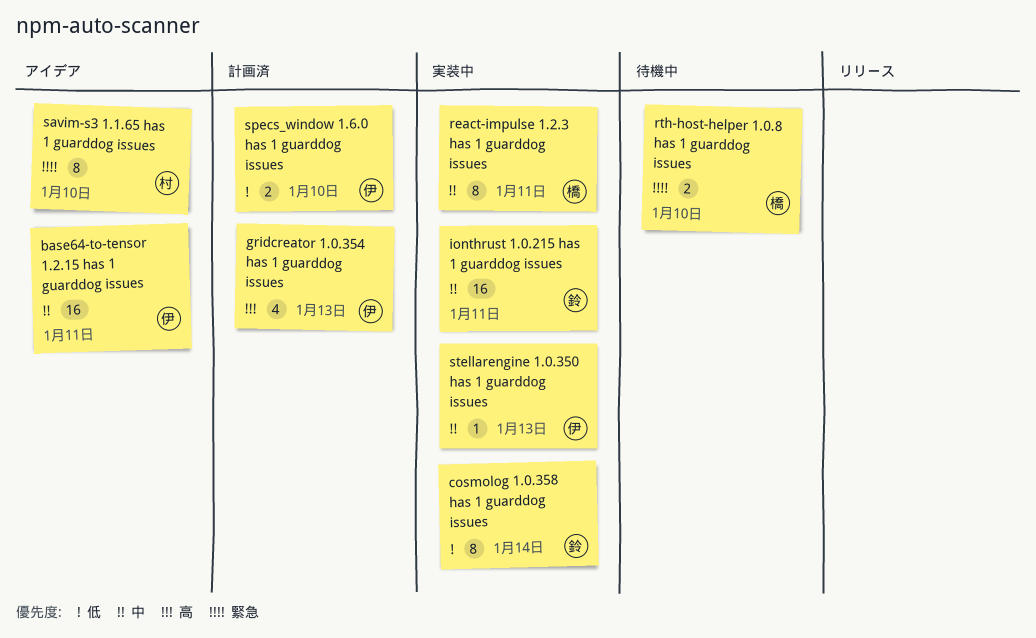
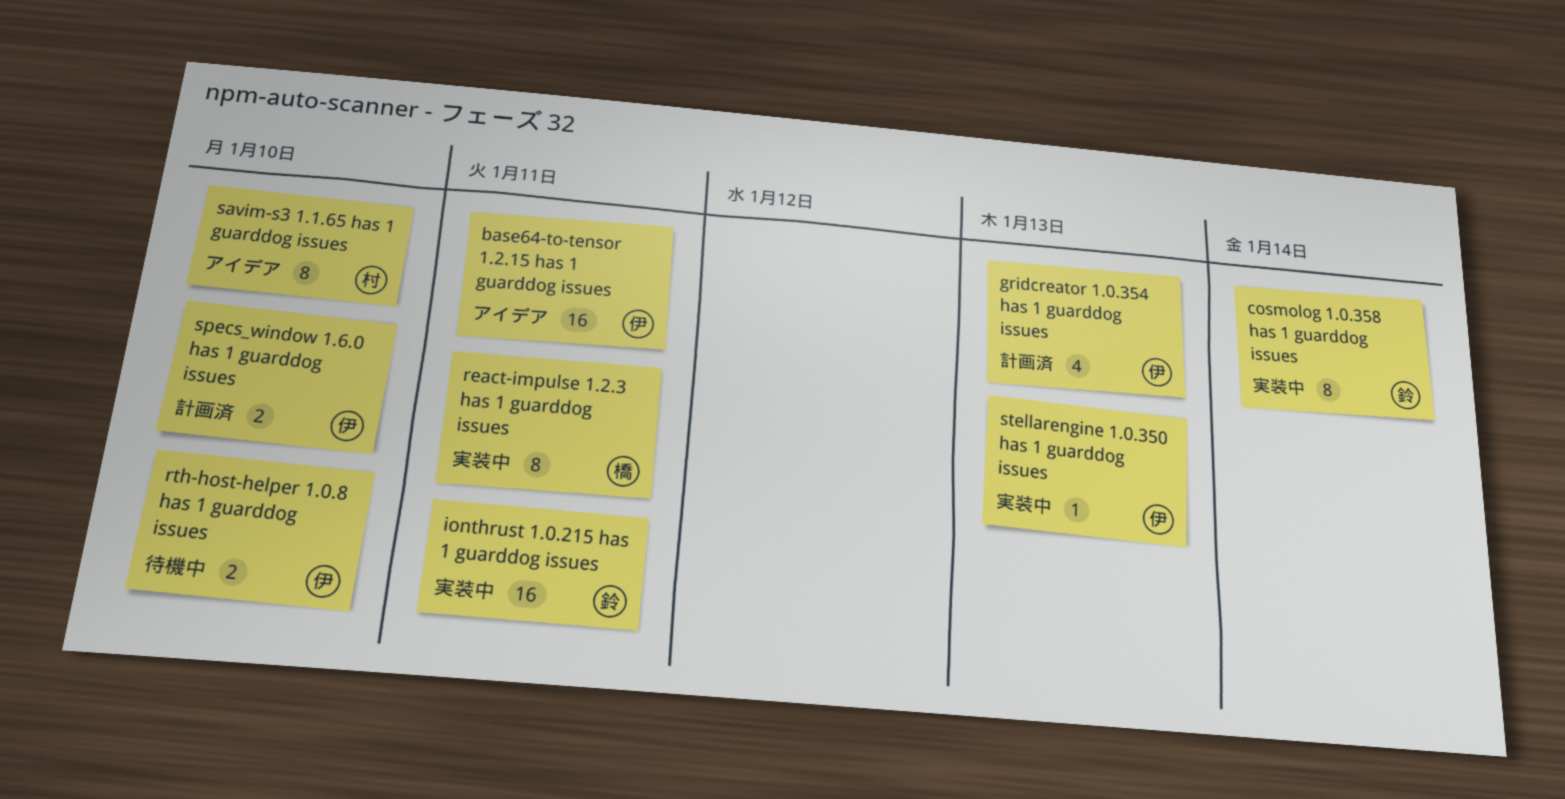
rth-host-helper 1.0.8 has 1 guarddog issues, owner: 橋 -> 伊

